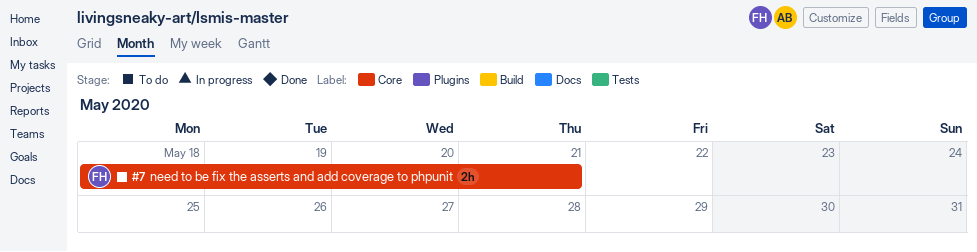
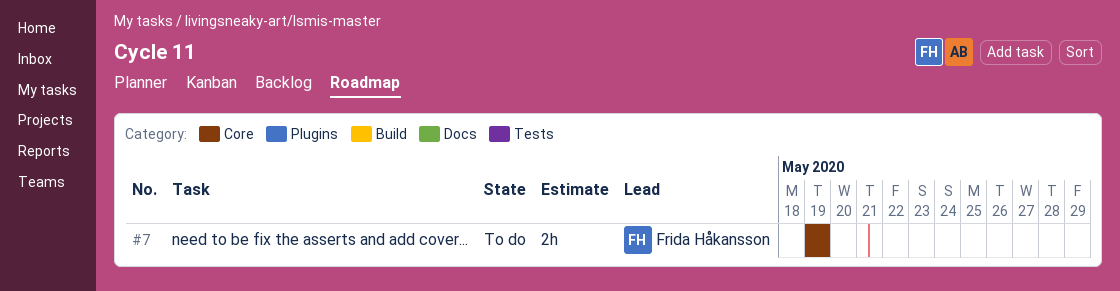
#7, start: May 18 -> May 19
#7, due: May 21 -> May 19

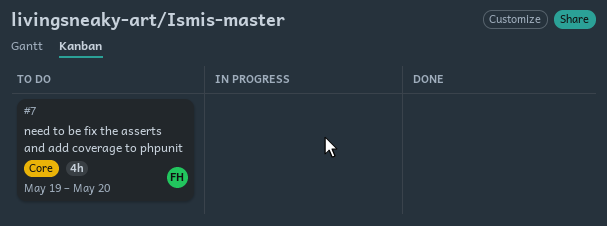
#7, estimate: 2h -> 4h
#7, due: May 19 -> May 20

